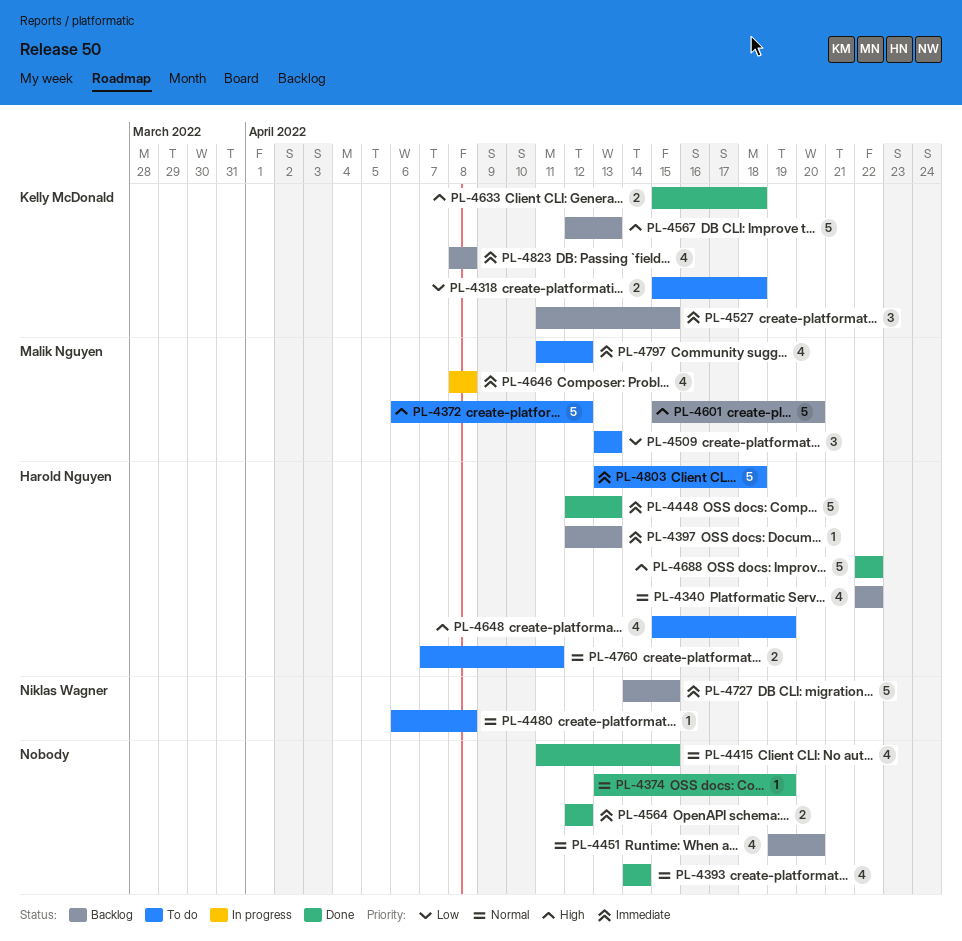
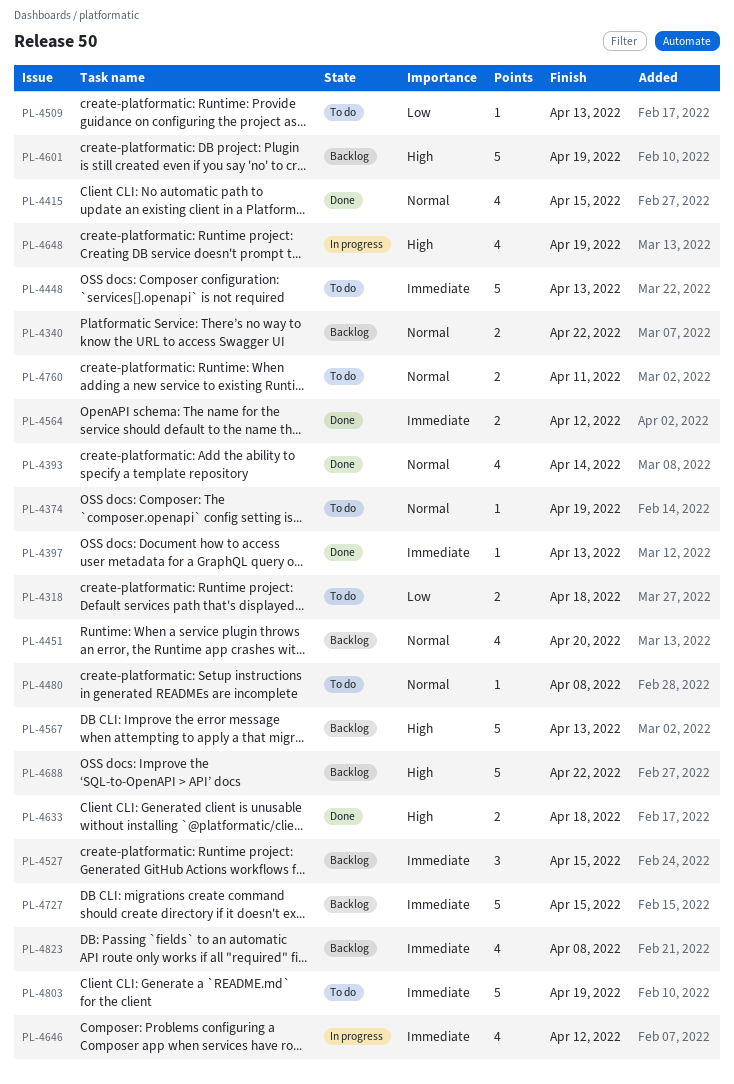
PL-4340, estimate: 4 -> 2
PL-4372: present -> none
PL-4374, status: Done -> To do
PL-4397, status: Backlog -> Done
PL-4448, status: Done -> To do
PL-4509, estimate: 3 -> 1
PL-4601, due: Apr 20 -> Apr 19
PL-4646, due: Apr 8 -> Apr 12
PL-4648, status: To do -> In progress
PL-4688, status: Done -> Backlog
PL-4797: present -> none
PL-4803, due: Apr 18 -> Apr 19

